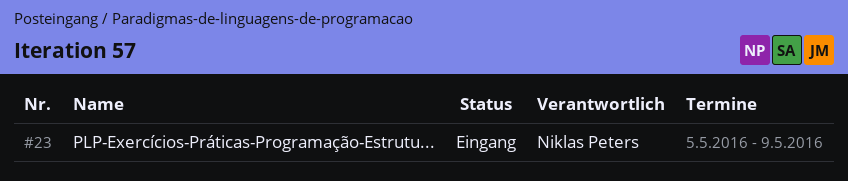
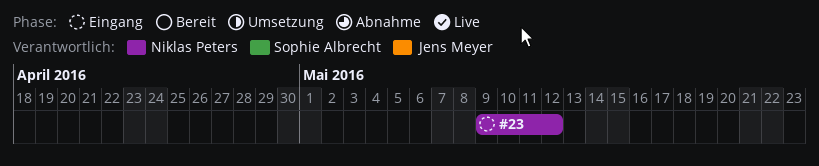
#23, start: May 5 -> May 9
#23, due: May 9 -> May 12

